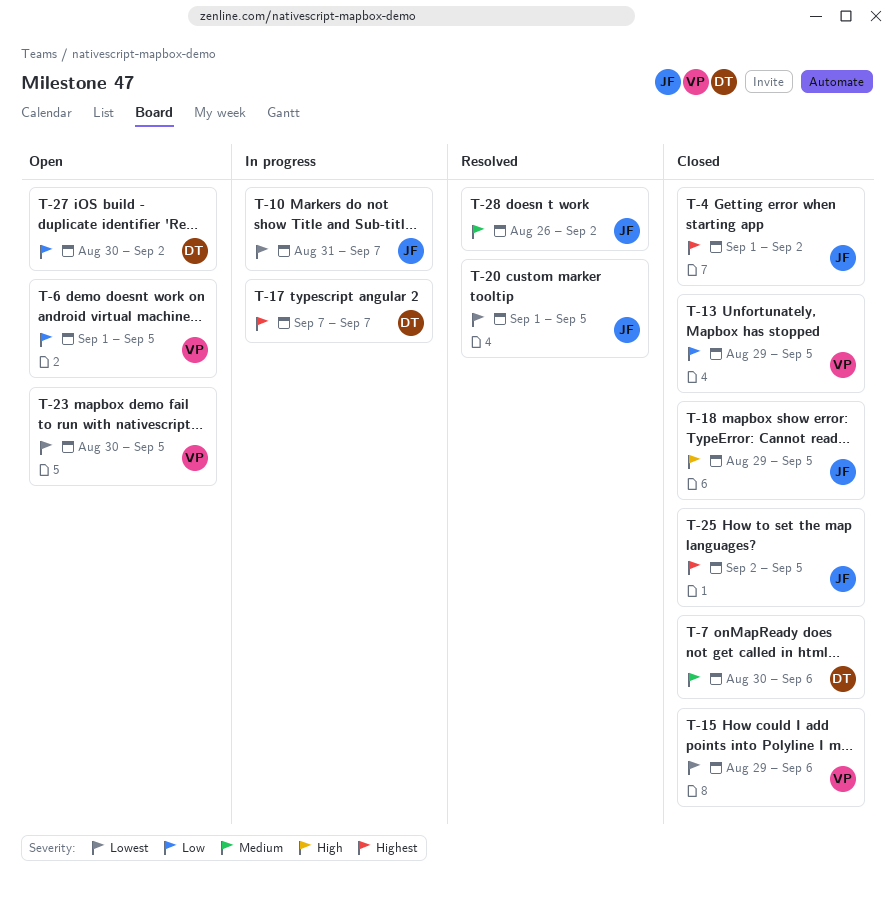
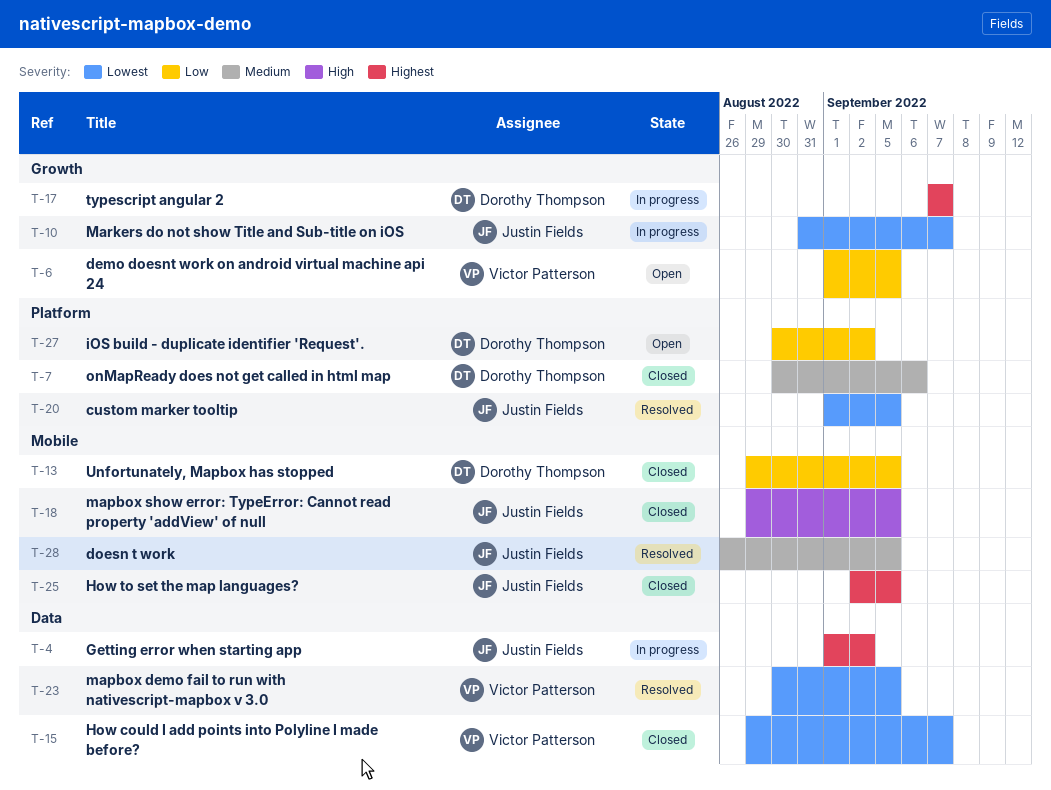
T-4, status: Closed -> In progress
T-13, owner: Victor Patterson -> Dorothy Thompson
T-15, due: Sep 6 -> Sep 7
T-23, status: Open -> Resolved
T-28, due: Sep 2 -> Sep 5

